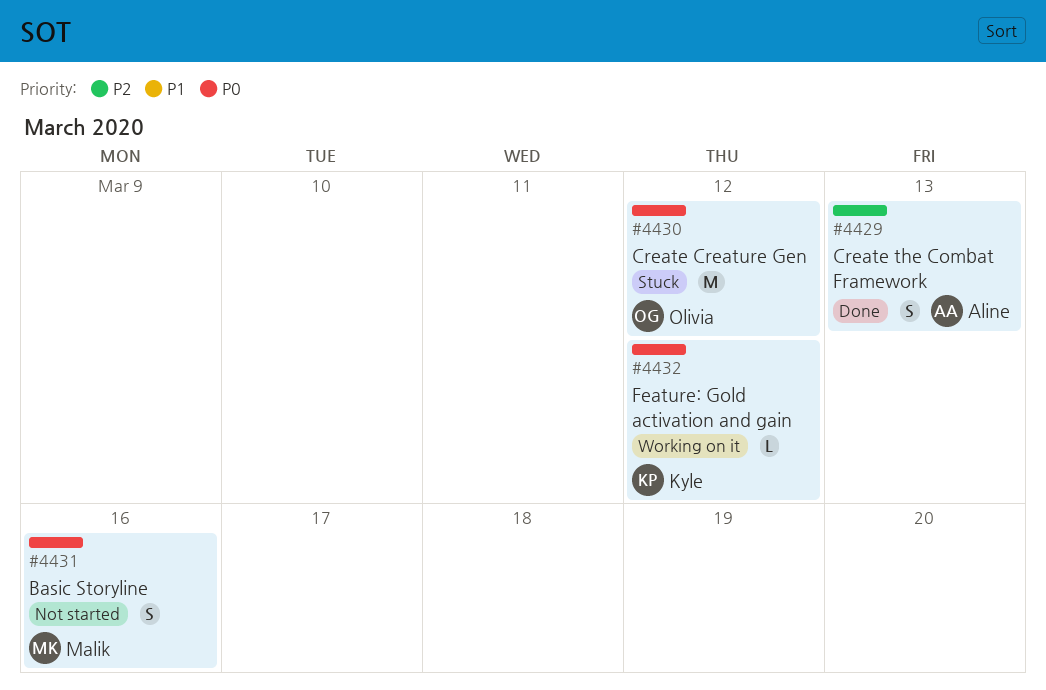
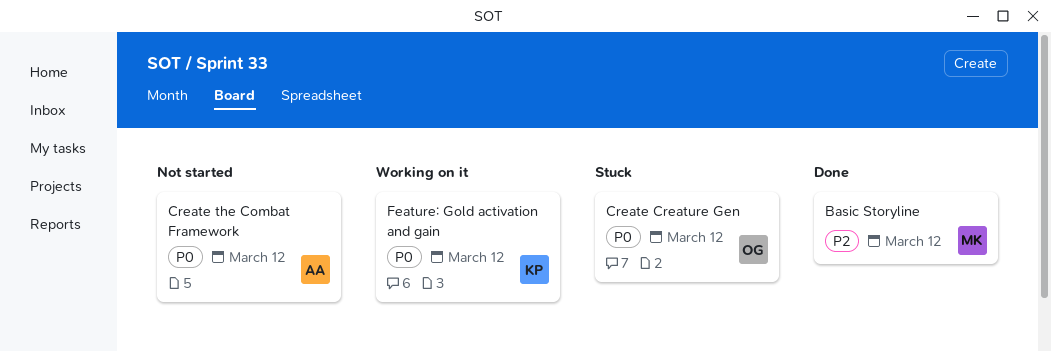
Basic Storyline, status: Not started -> Done
Basic Storyline, priority: P0 -> P2
Basic Storyline, due: Mar 16 -> Mar 12
Create the Combat Framework, status: Done -> Not started
Create the Combat Framework, priority: P2 -> P0
Create the Combat Framework, due: Mar 13 -> Mar 12

